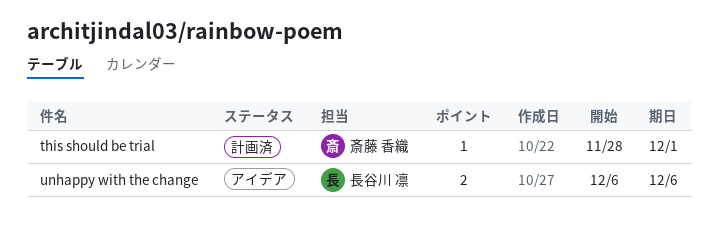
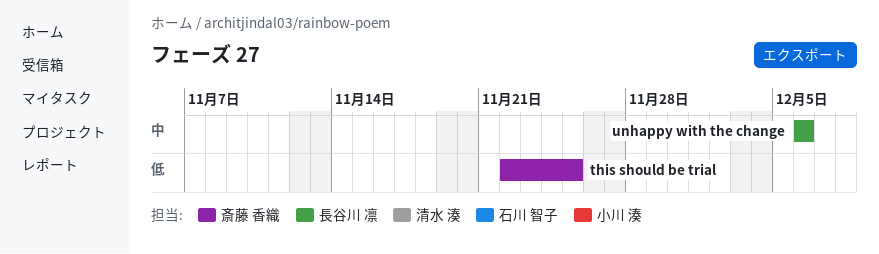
this should be trial, start: Nov 28 -> Nov 22
this should be trial, due: Dec 1 -> Nov 25

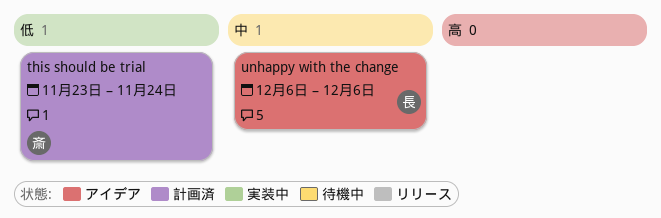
this should be trial, start: Nov 22 -> Nov 23
this should be trial, due: Nov 25 -> Nov 24

